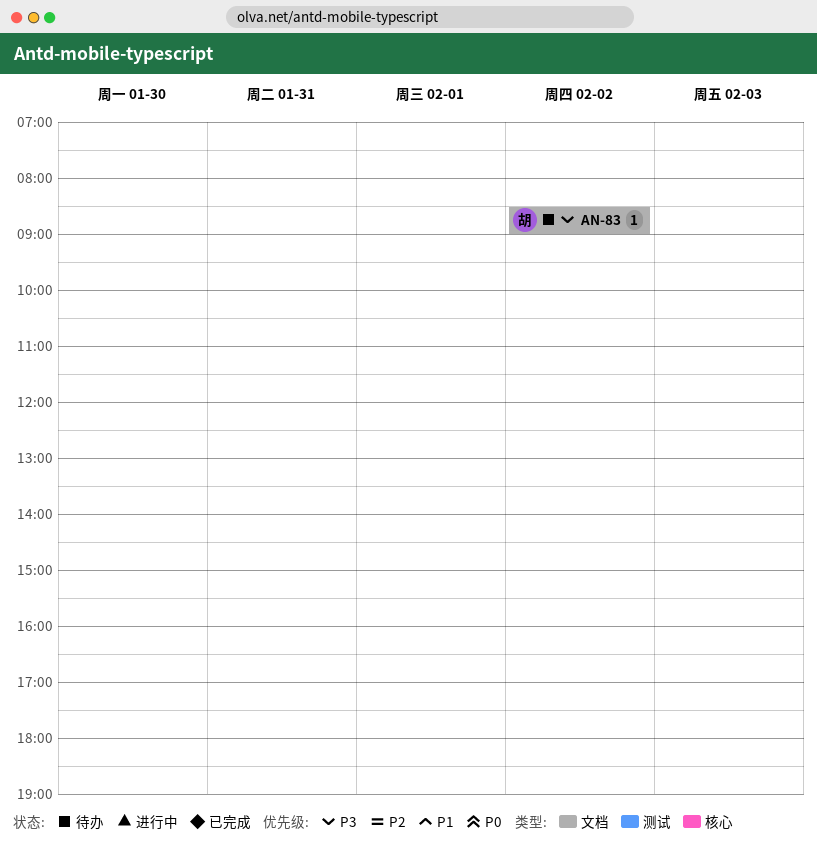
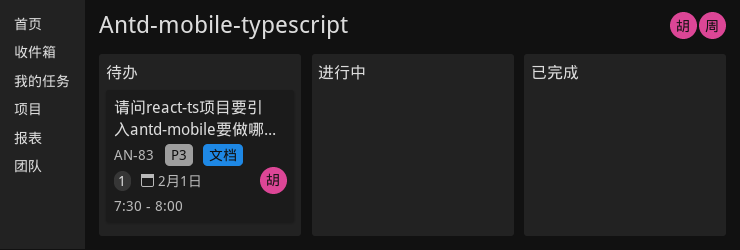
AN-83, day: Feb 2 -> Feb 1
AN-83, begins: 08:30 -> 07:30
AN-83, ends: 09:00 -> 08:00

